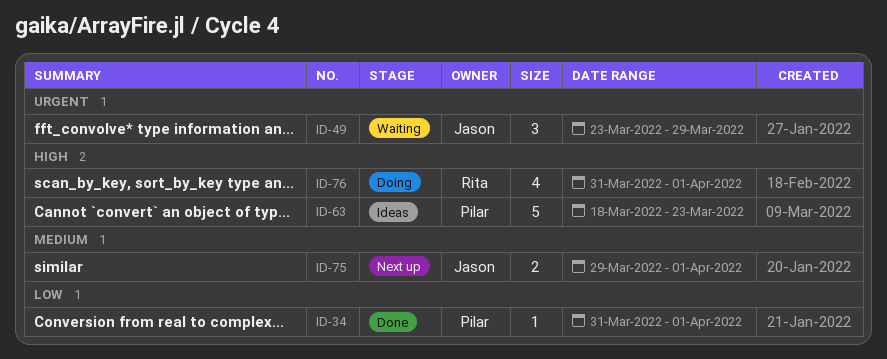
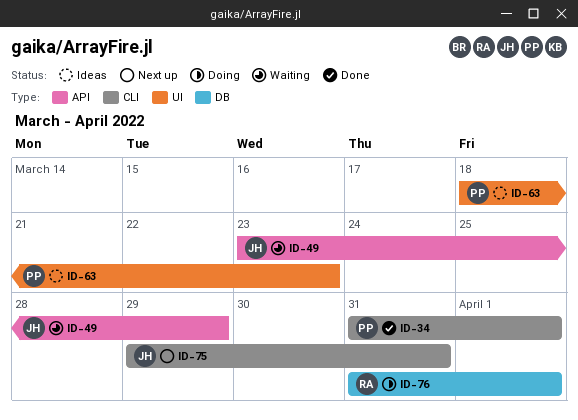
ID-75, due: Apr 1 -> Mar 31

